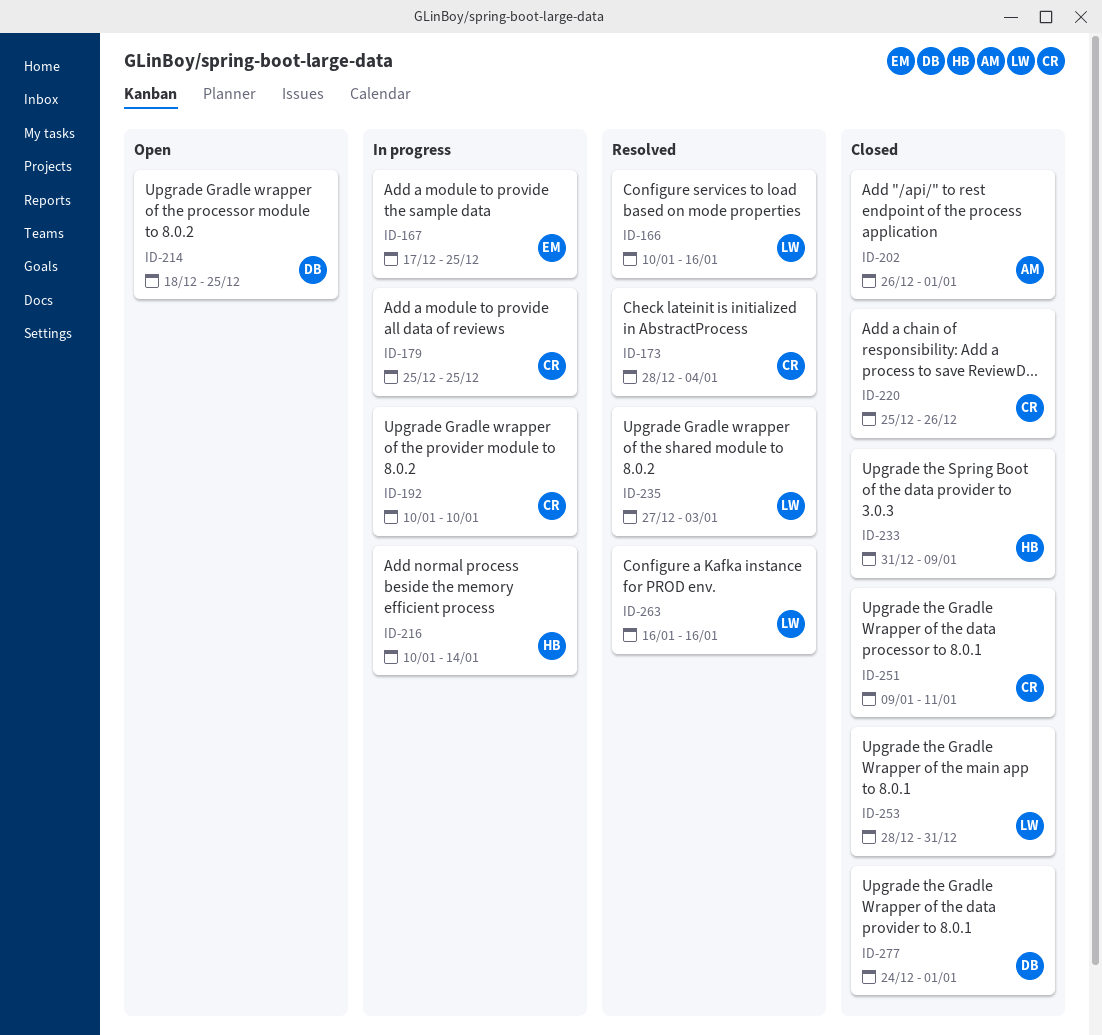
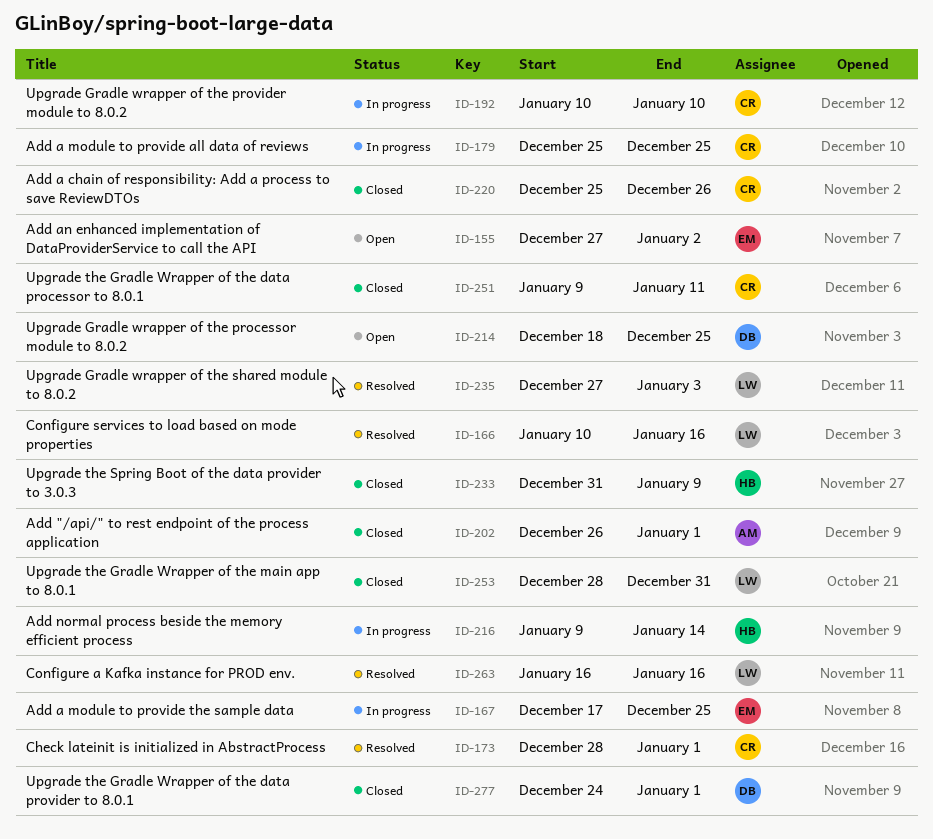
ID-155: none -> present
ID-173, due: Jan 4 -> Jan 1
ID-216, start: Jan 10 -> Jan 9

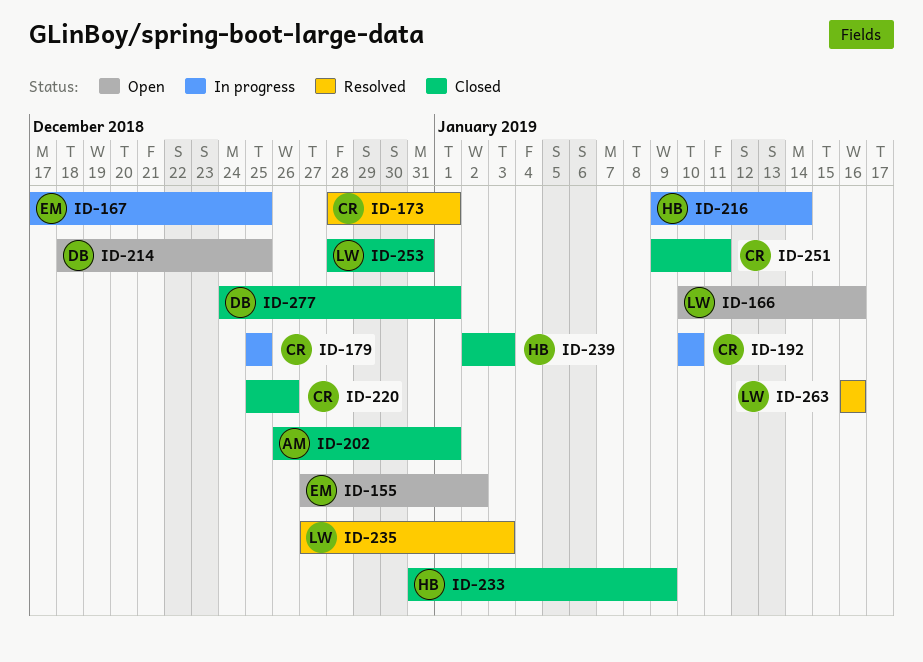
ID-166, status: Resolved -> Open
ID-239: none -> present

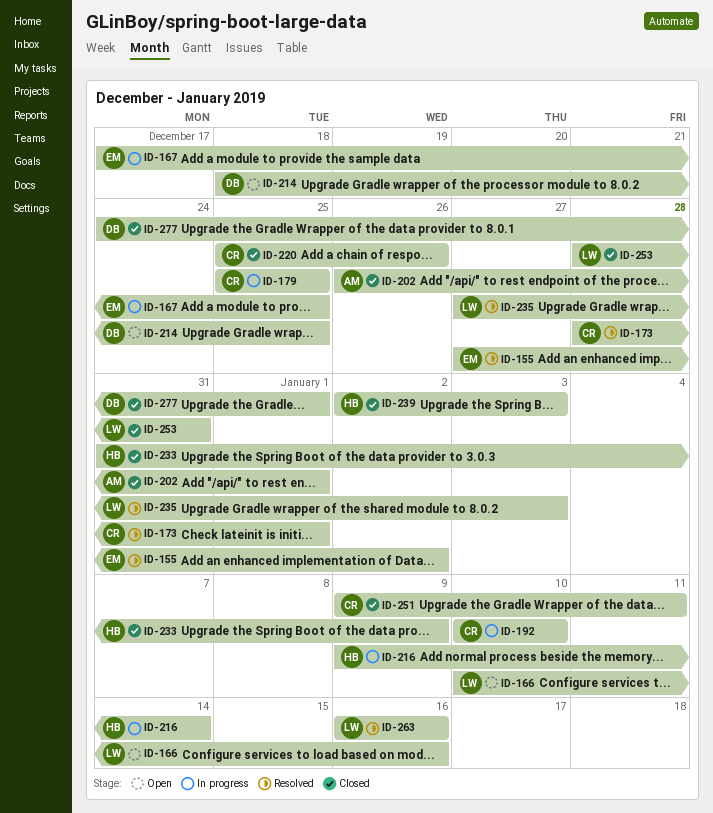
ID-155, status: Open -> Resolved

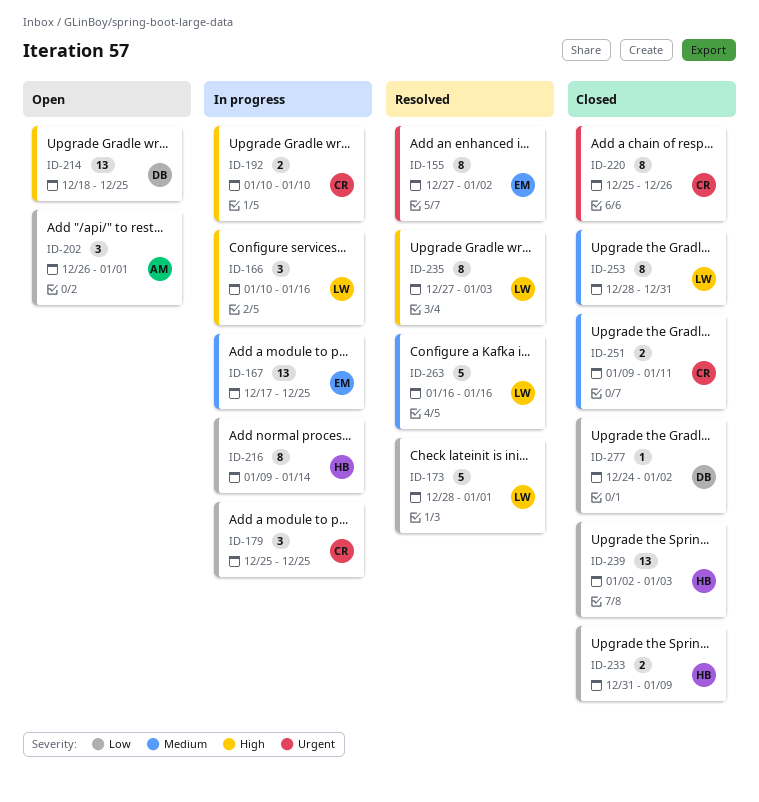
ID-166, status: Open -> In progress
ID-173, owner: CR -> LW
ID-202, status: Closed -> Open
ID-277, due: Jan 1 -> Jan 2

